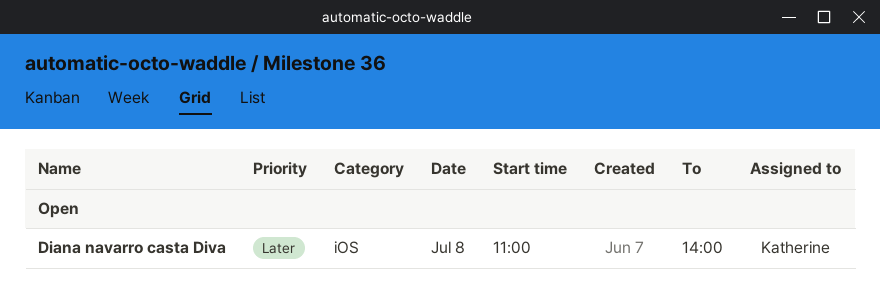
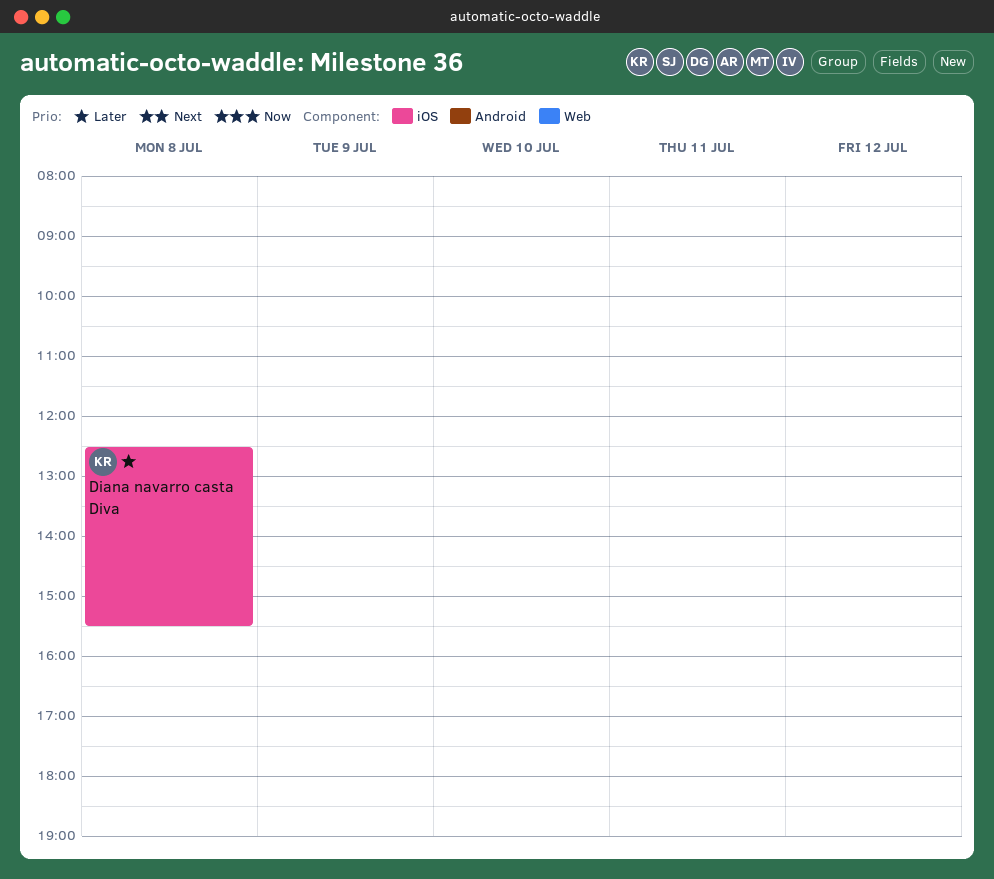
Diana navarro casta Diva, begins: 11:00 -> 12:30
Diana navarro casta Diva, ends: 14:00 -> 15:30

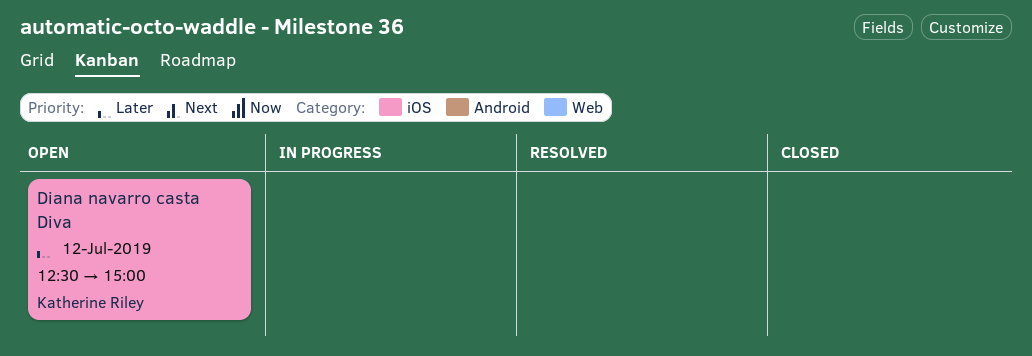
Diana navarro casta Diva, day: Jul 8 -> Jul 12
Diana navarro casta Diva, ends: 15:30 -> 15:00

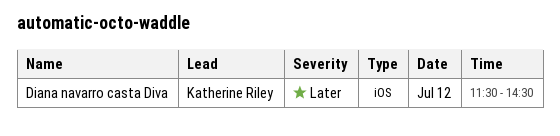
Diana navarro casta Diva, begins: 12:30 -> 11:30
Diana navarro casta Diva, ends: 15:00 -> 14:30

